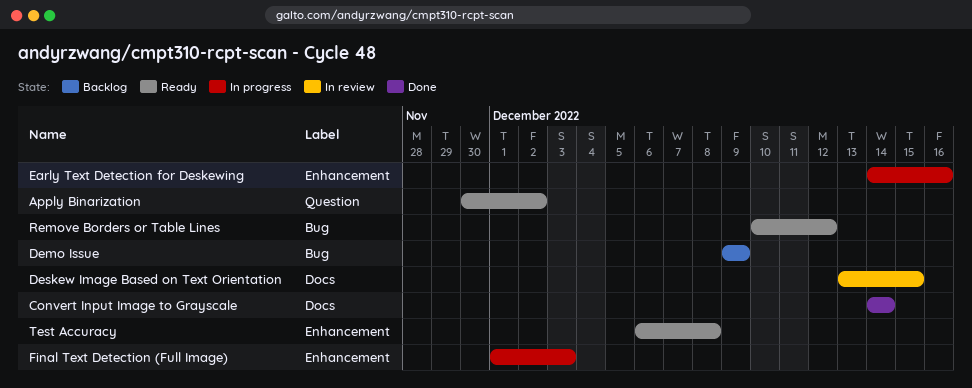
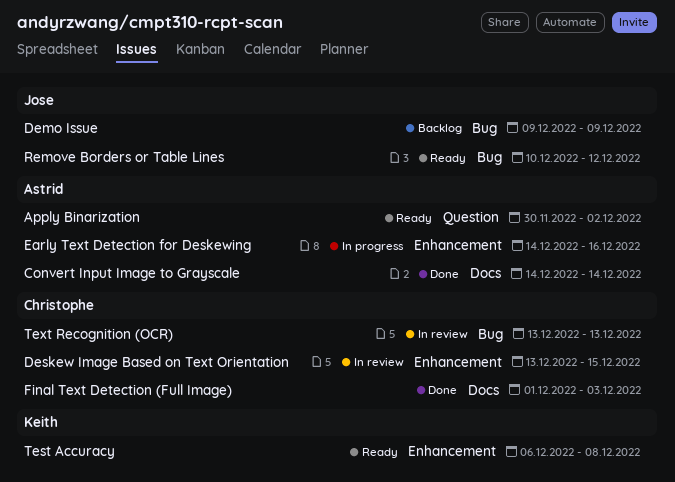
Deskew Image Based on Text Orientation, label: Docs -> Enhancement
Final Text Detection (Full Image), status: In progress -> Done
Final Text Detection (Full Image), label: Enhancement -> Docs
Text Recognition (OCR): none -> present

